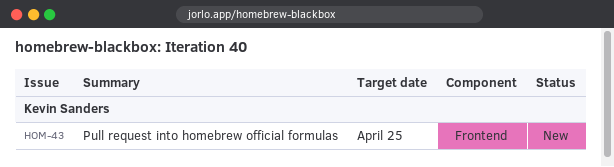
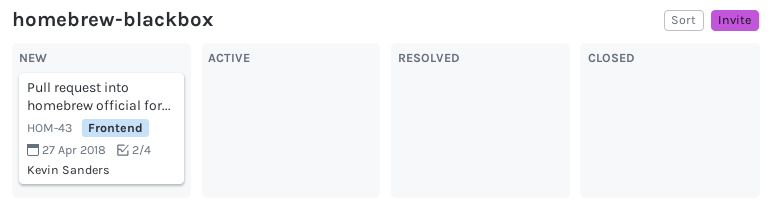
HOM-43, due: Apr 25 -> Apr 27

